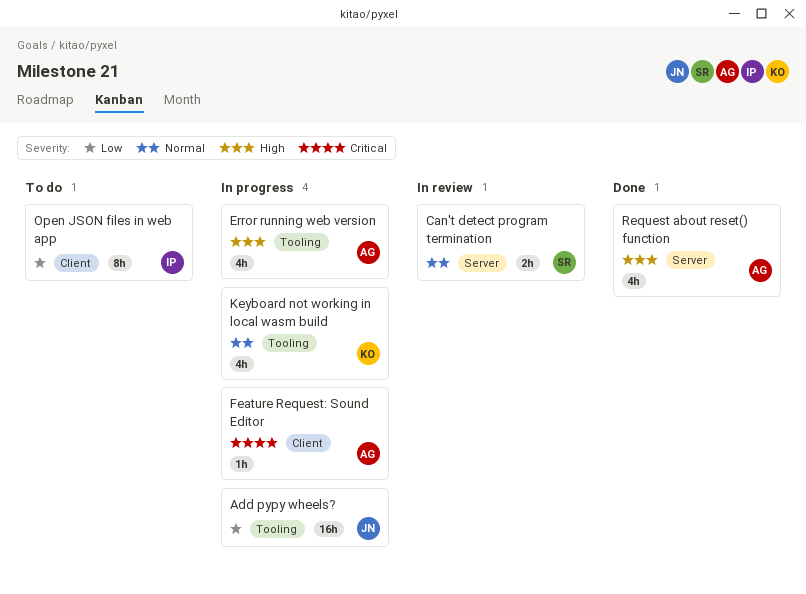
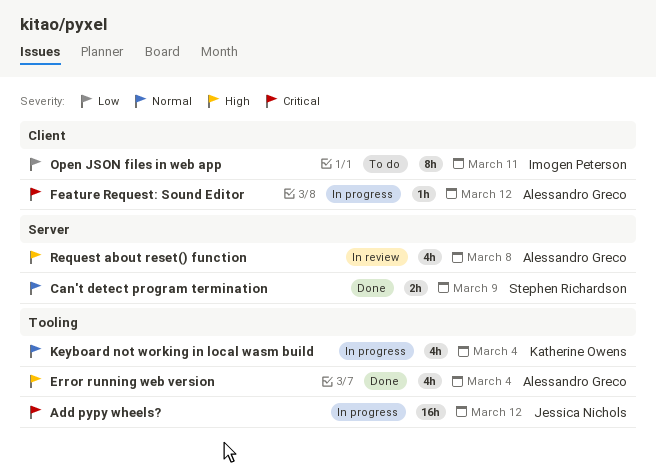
Add pypy wheels?, priority: Low -> Critical
Can't detect program termination, status: In review -> Done
Error running web version, status: In progress -> Done
Request about reset() function, status: Done -> In review

